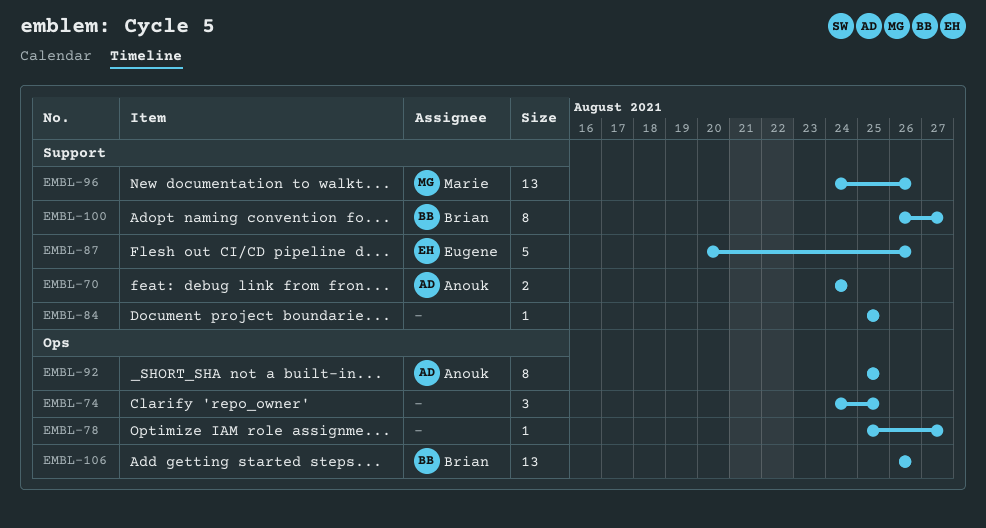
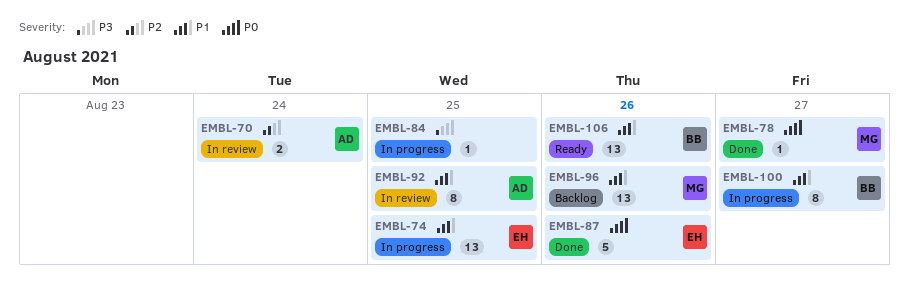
EMBL-74, owner: none -> Eugene
EMBL-74, estimate: 3 -> 13
EMBL-78, owner: none -> Marie

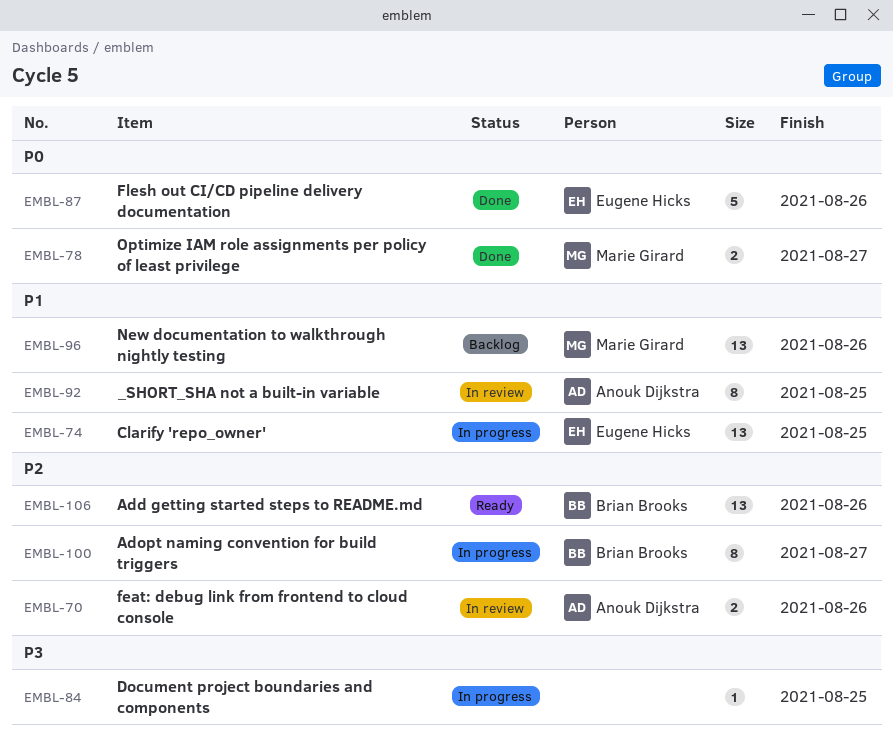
EMBL-70, due: Aug 24 -> Aug 26
EMBL-78, estimate: 1 -> 2
EMBL-100, priority: P1 -> P2
EMBL-106, priority: P1 -> P2

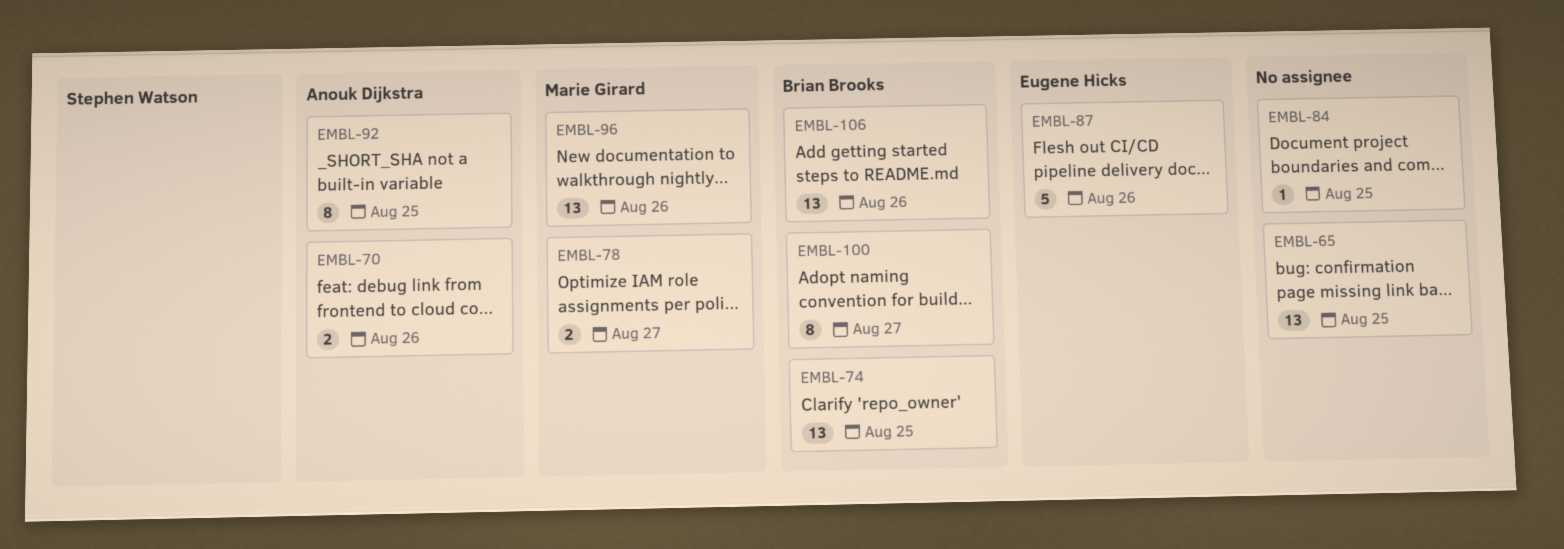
EMBL-65: none -> present
EMBL-74, owner: Eugene Hicks -> Brian Brooks

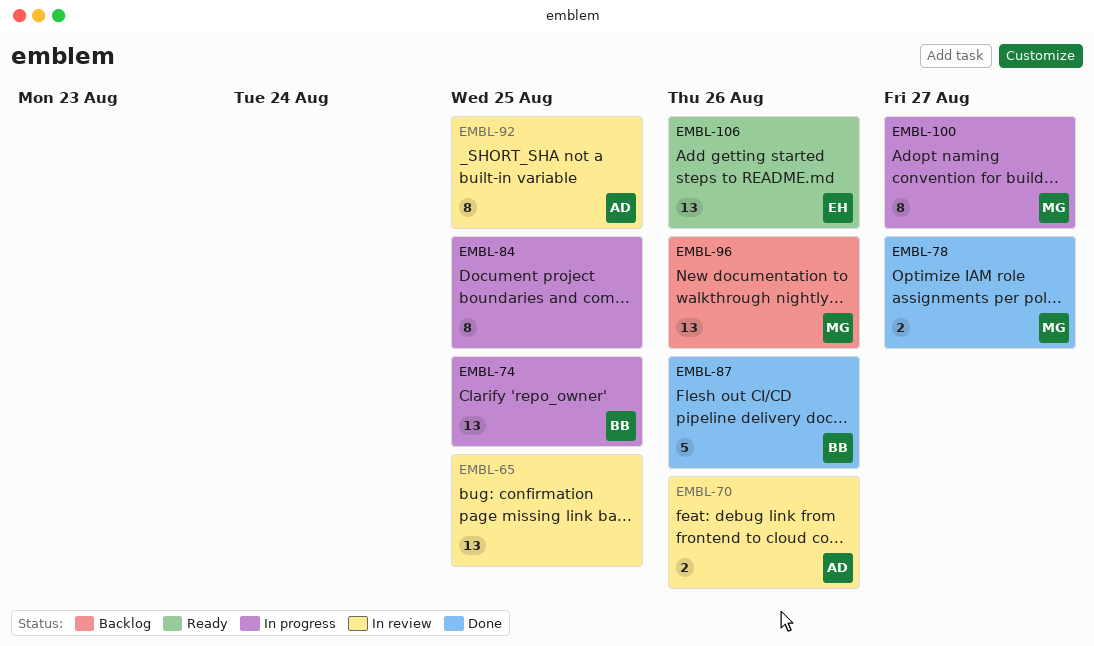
EMBL-84, estimate: 1 -> 8
EMBL-87, owner: Eugene Hicks -> Brian Brooks
EMBL-100, owner: Brian Brooks -> Marie Girard
EMBL-106, owner: Brian Brooks -> Eugene Hicks

